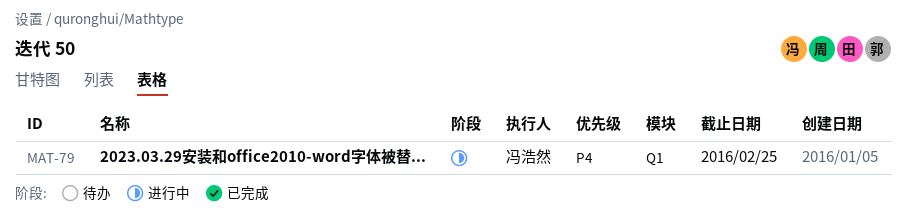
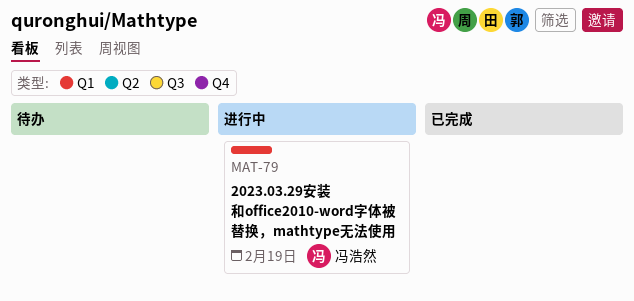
MAT-79, due: Feb 25 -> Feb 19

